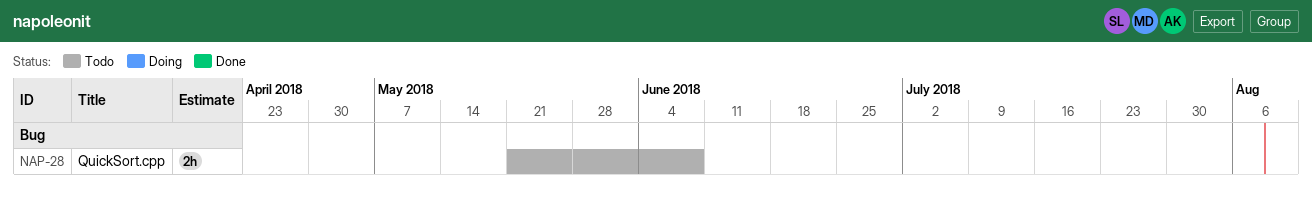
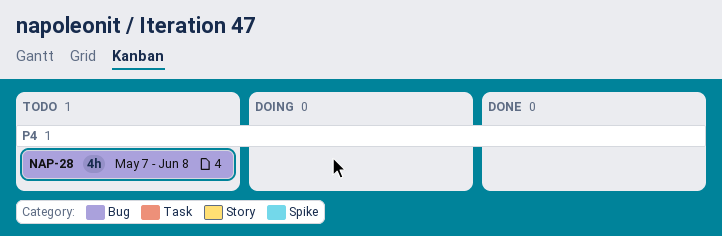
NAP-28, estimate: 2h -> 4h
NAP-28, start: May 21 -> May 7

